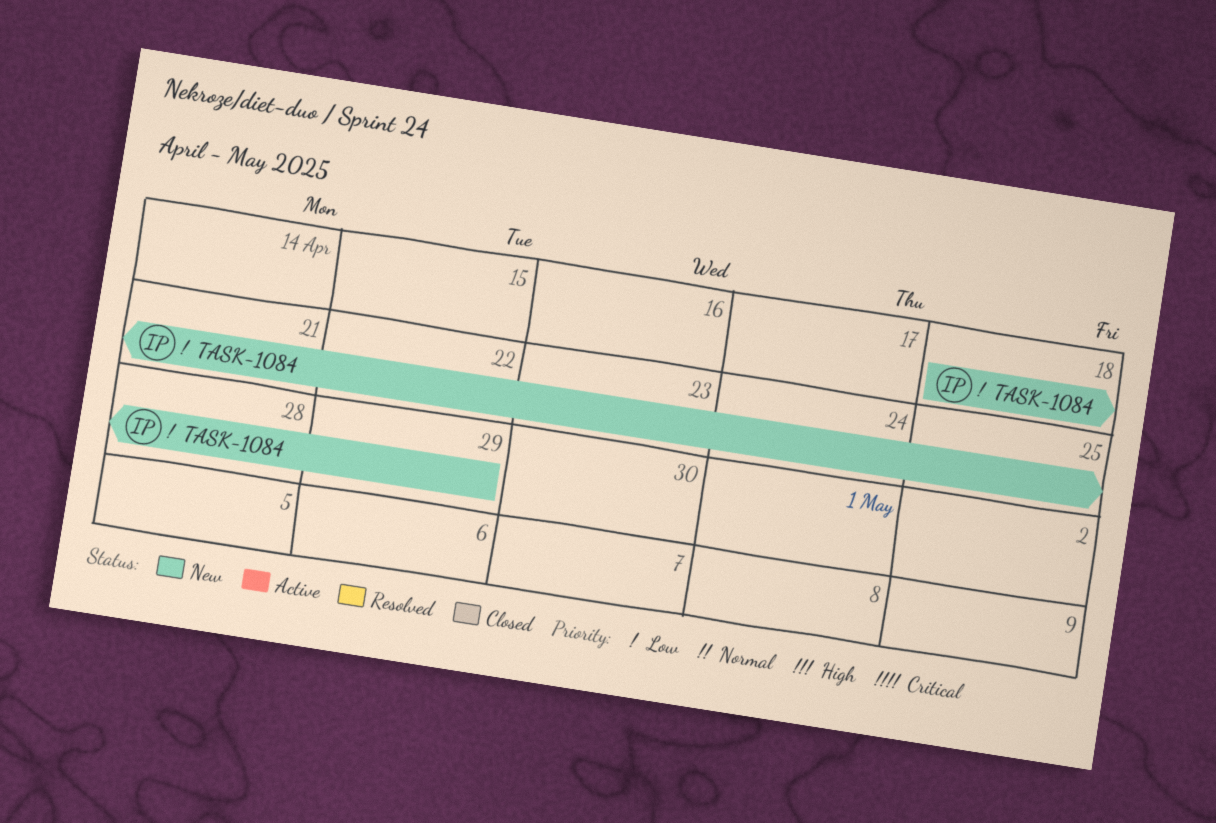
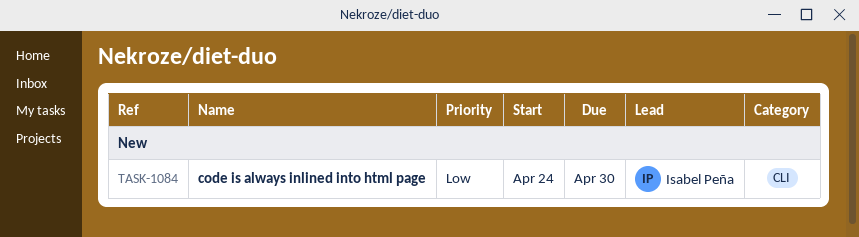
TASK-1084, start: Apr 18 -> Apr 24
TASK-1084, due: Apr 29 -> Apr 30

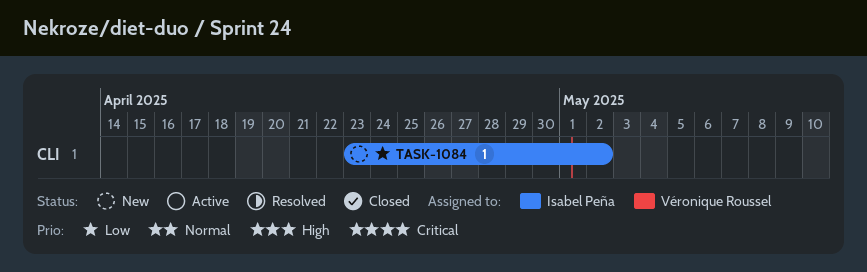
TASK-1084, start: Apr 24 -> Apr 23
TASK-1084, due: Apr 30 -> May 2

